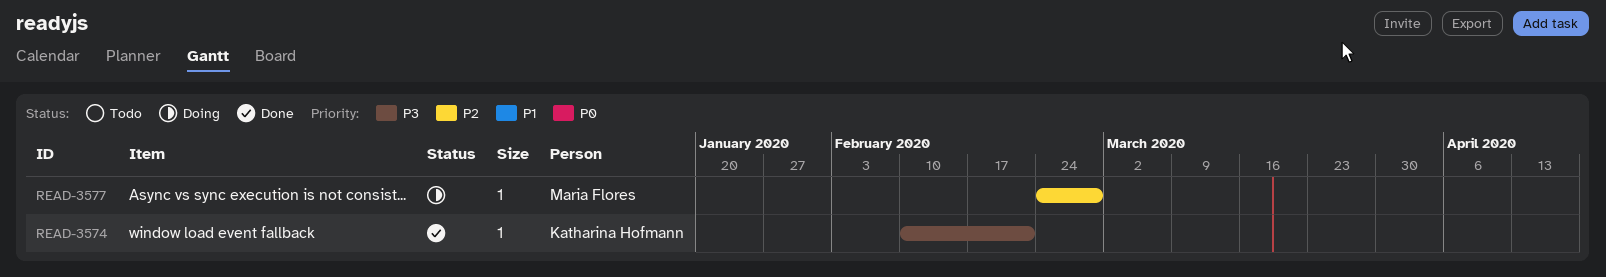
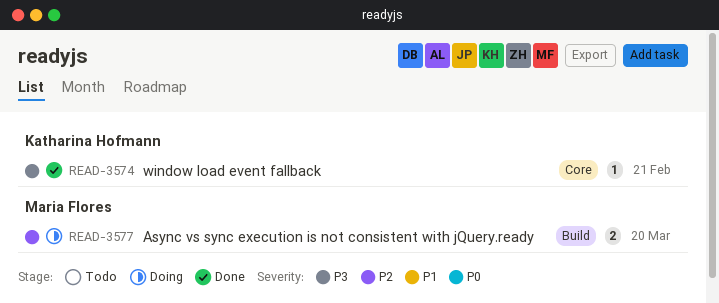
READ-3577, estimate: 1 -> 2
READ-3577, due: Feb 28 -> Mar 20

